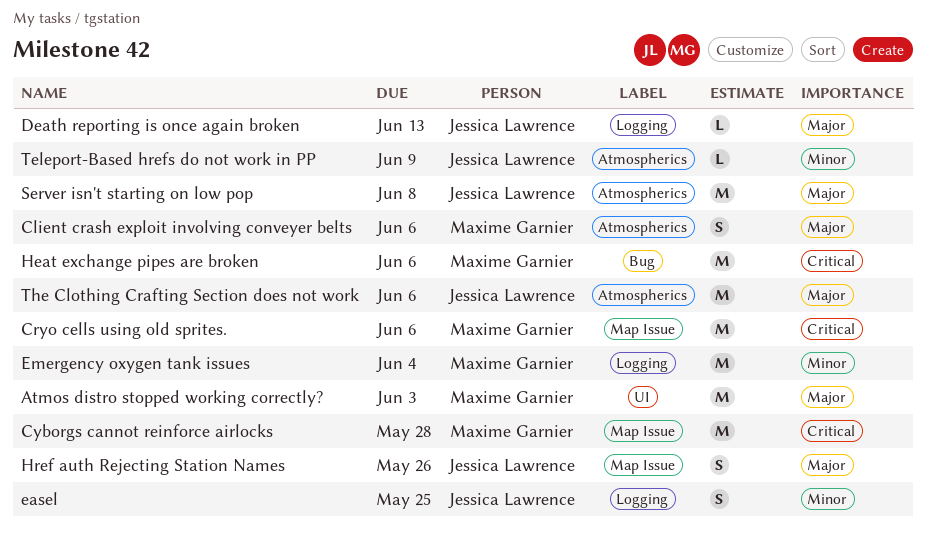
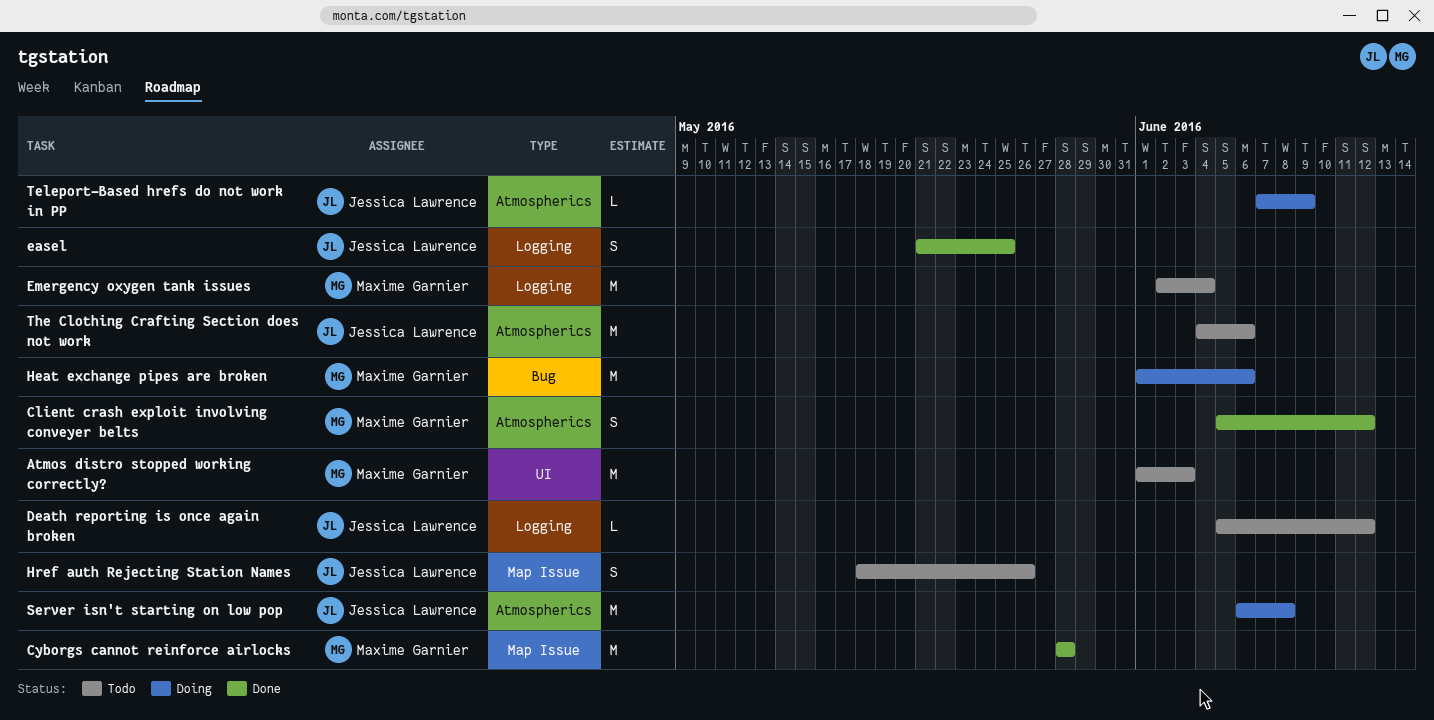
Client crash exploit involving conveyer belts, due: Jun 6 -> Jun 12
Cryo cells using old sprites.: present -> none
Death reporting is once again broken, due: Jun 13 -> Jun 12

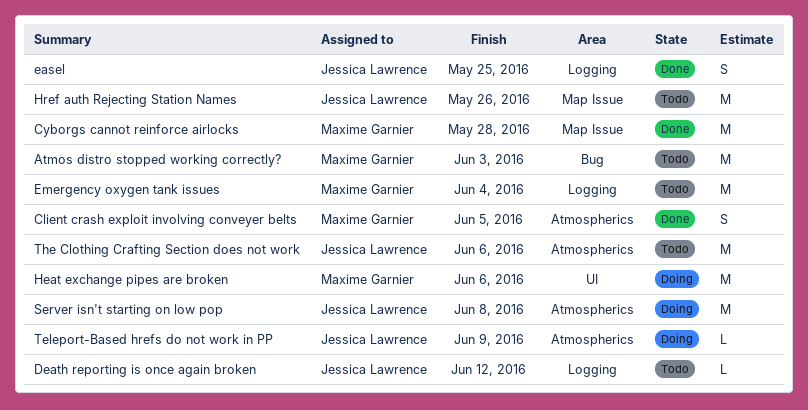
Atmos distro stopped working correctly?, label: UI -> Bug
Client crash exploit involving conveyer belts, due: Jun 12 -> Jun 5
Heat exchange pipes are broken, label: Bug -> UI
Href auth Rejecting Station Names, estimate: S -> M

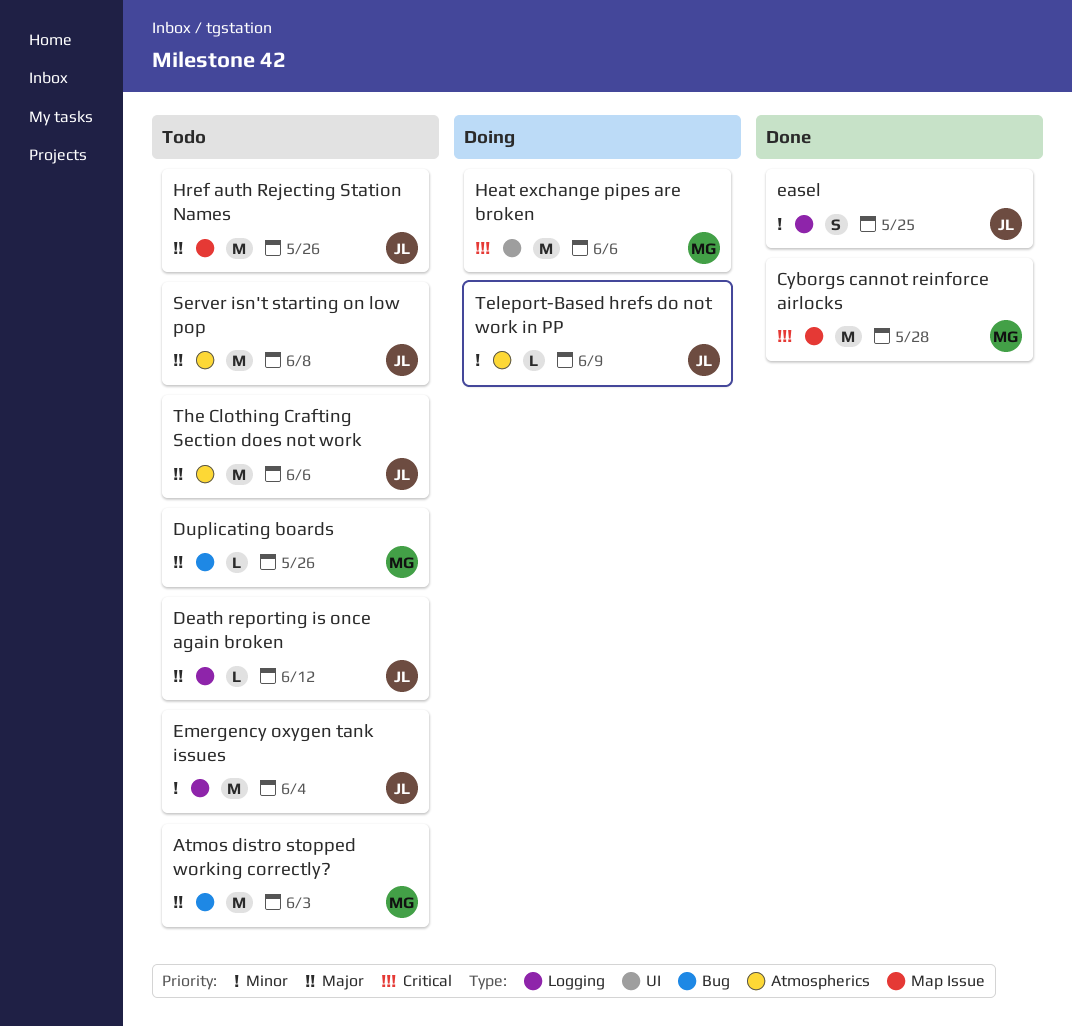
Client crash exploit involving conveyer belts: present -> none
Duplicating boards: none -> present
Emergency oxygen tank issues, owner: Maxime Garnier -> Jessica Lawrence
Server isn't starting on low pop, status: Doing -> Todo

